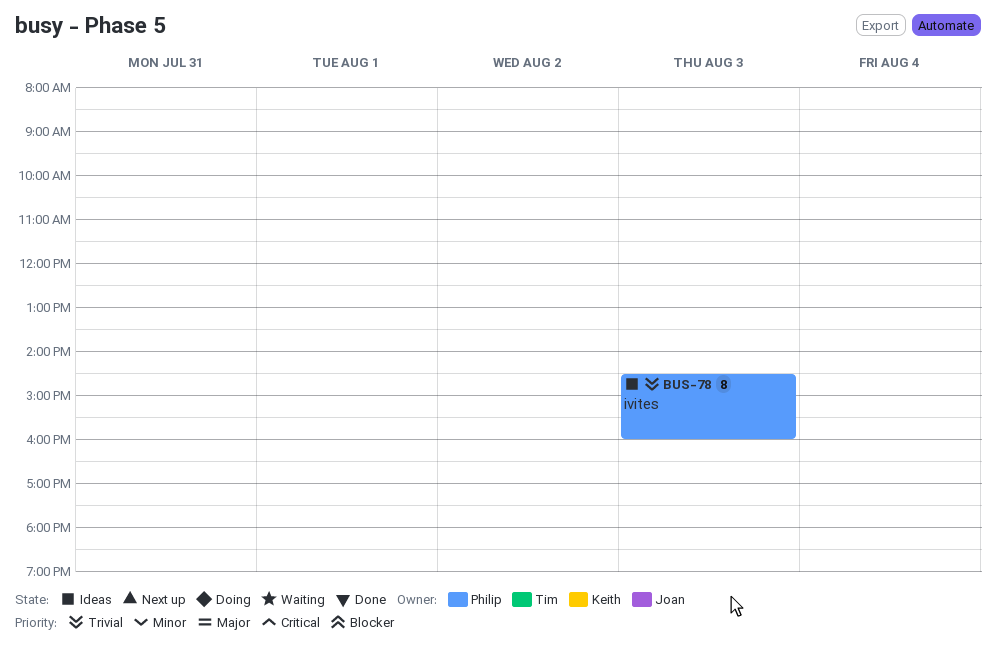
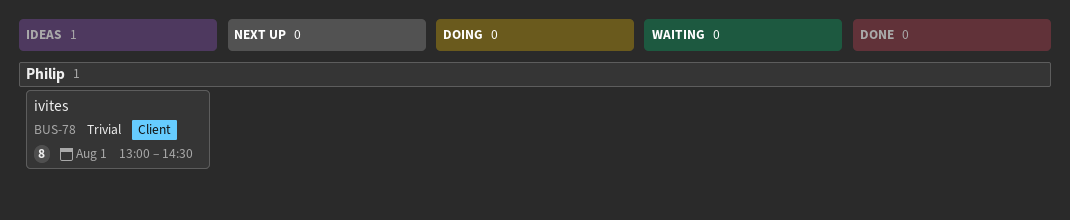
BUS-78, day: Aug 3 -> Aug 1
BUS-78, begins: 14:30 -> 13:00
BUS-78, ends: 16:00 -> 14:30

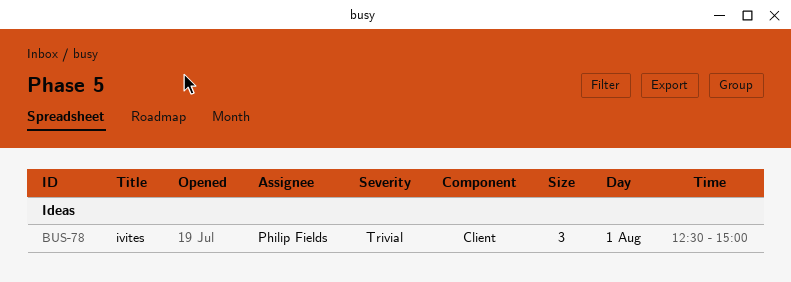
BUS-78, estimate: 8 -> 3
BUS-78, begins: 13:00 -> 12:30
BUS-78, ends: 14:30 -> 15:00

